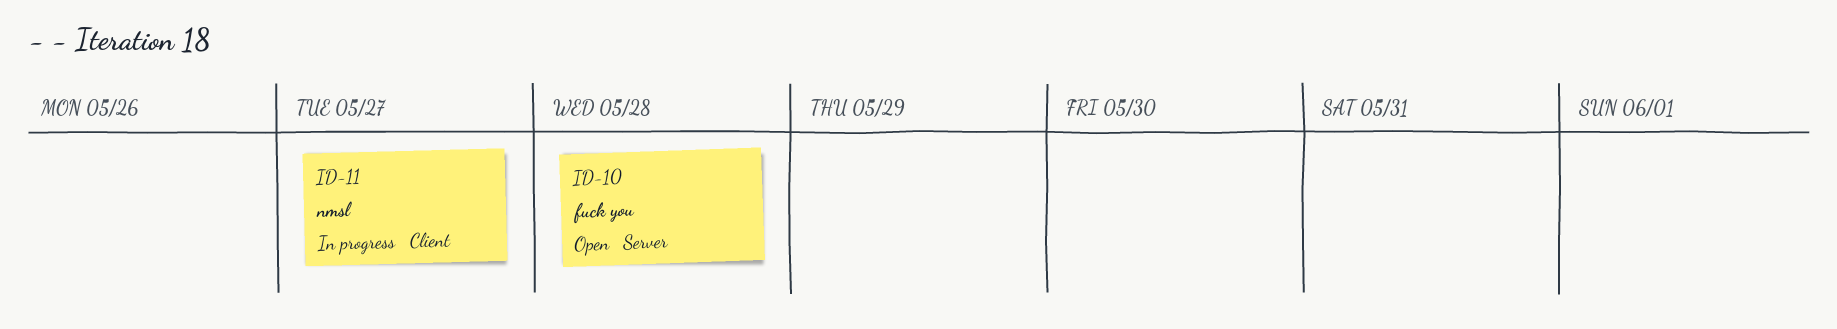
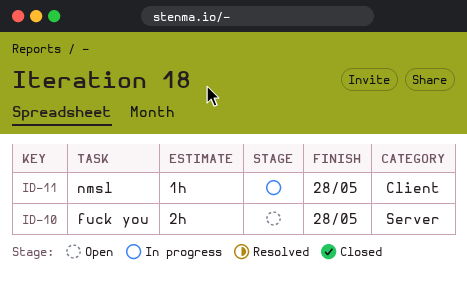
ID-11, due: May 27 -> May 28

